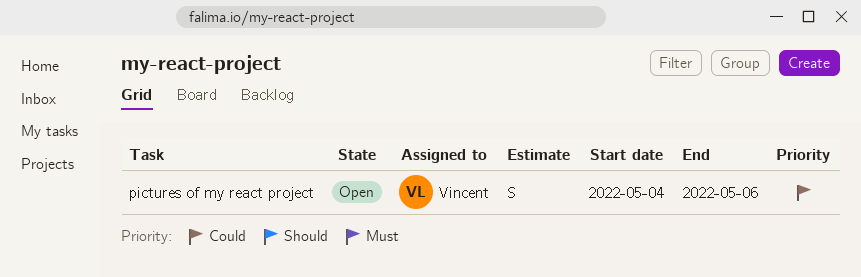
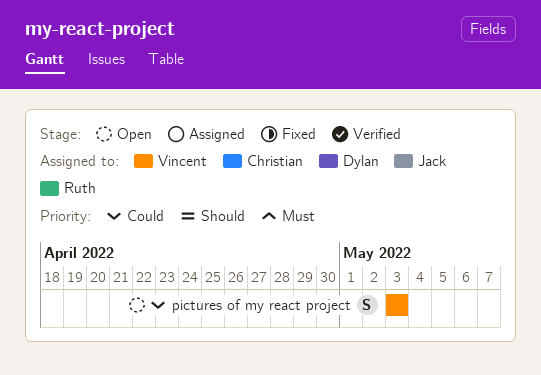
pictures of my react project, start: May 4 -> May 3
pictures of my react project, due: May 6 -> May 3

